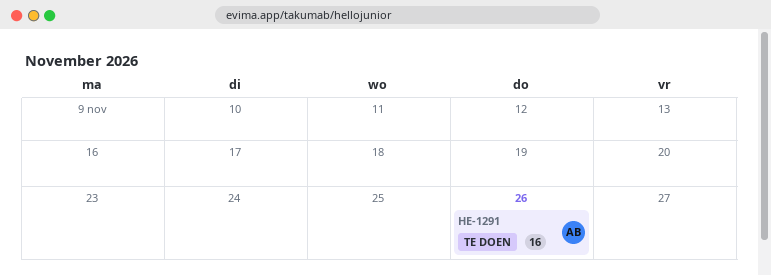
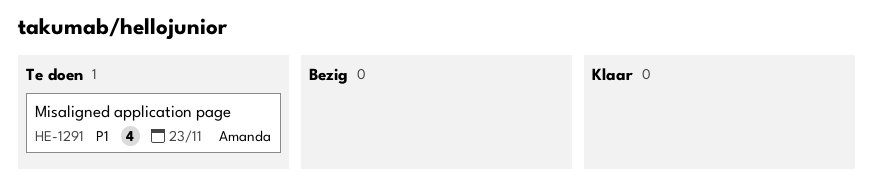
HE-1291, estimate: 16 -> 4
HE-1291, due: Nov 26 -> Nov 23

